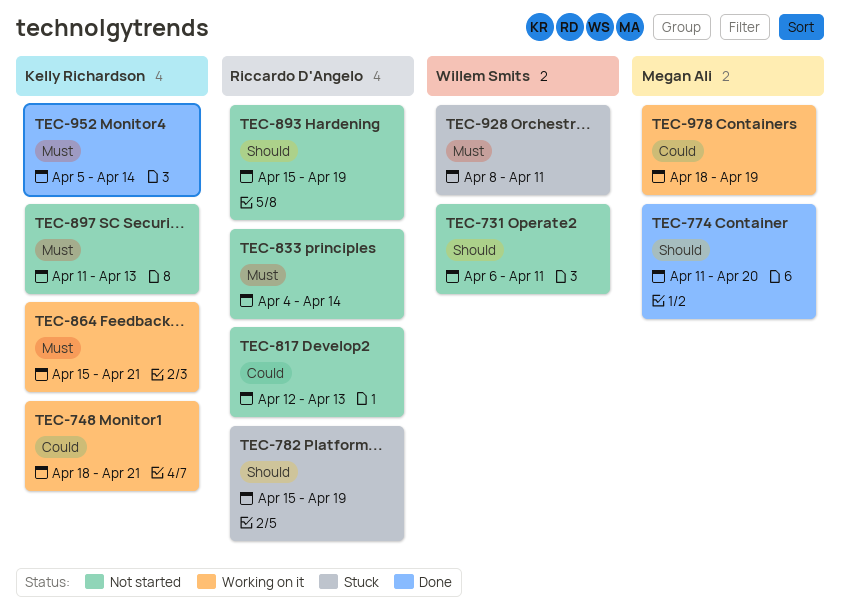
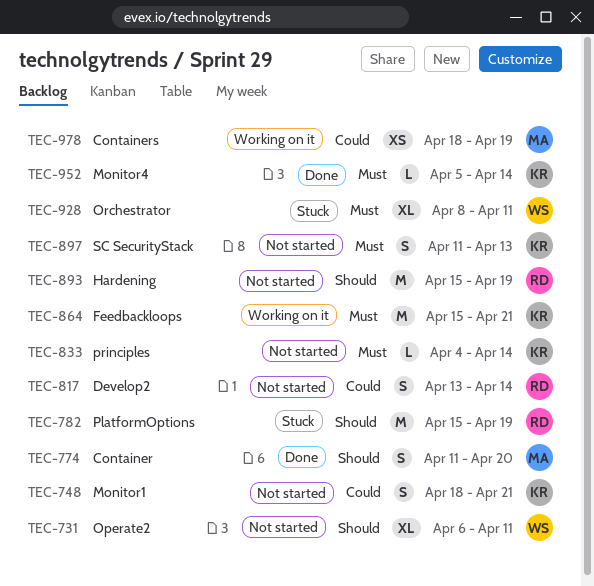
TEC-748, status: Working on it -> Not started
TEC-817, start: Apr 12 -> Apr 13
TEC-817, due: Apr 13 -> Apr 14
TEC-833, owner: Riccardo D'Angelo -> Kelly Richardson

